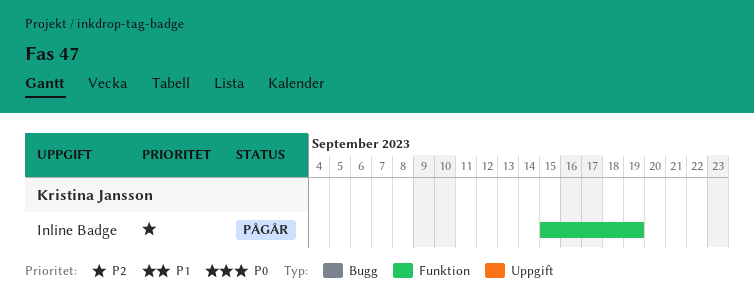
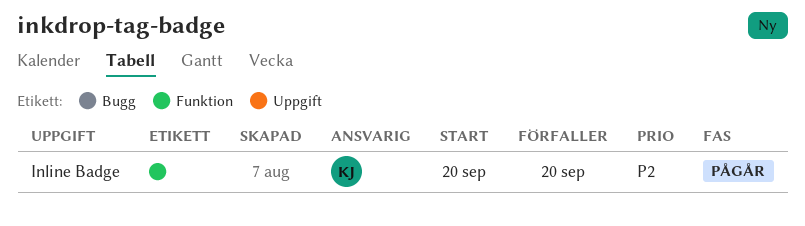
Inline Badge, start: Sep 15 -> Sep 20
Inline Badge, due: Sep 19 -> Sep 20

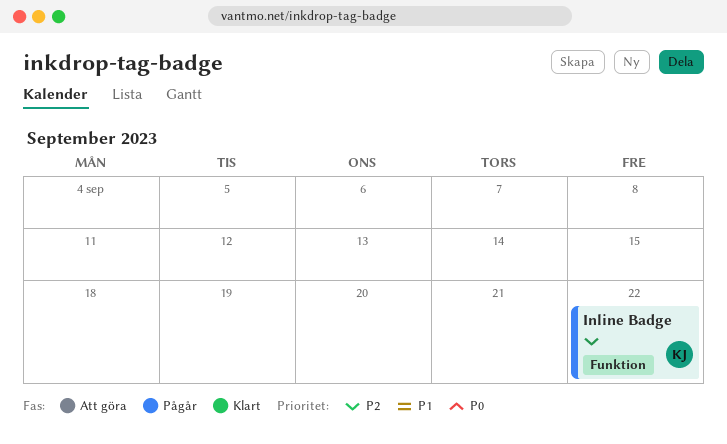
Inline Badge, due: Sep 20 -> Sep 22

